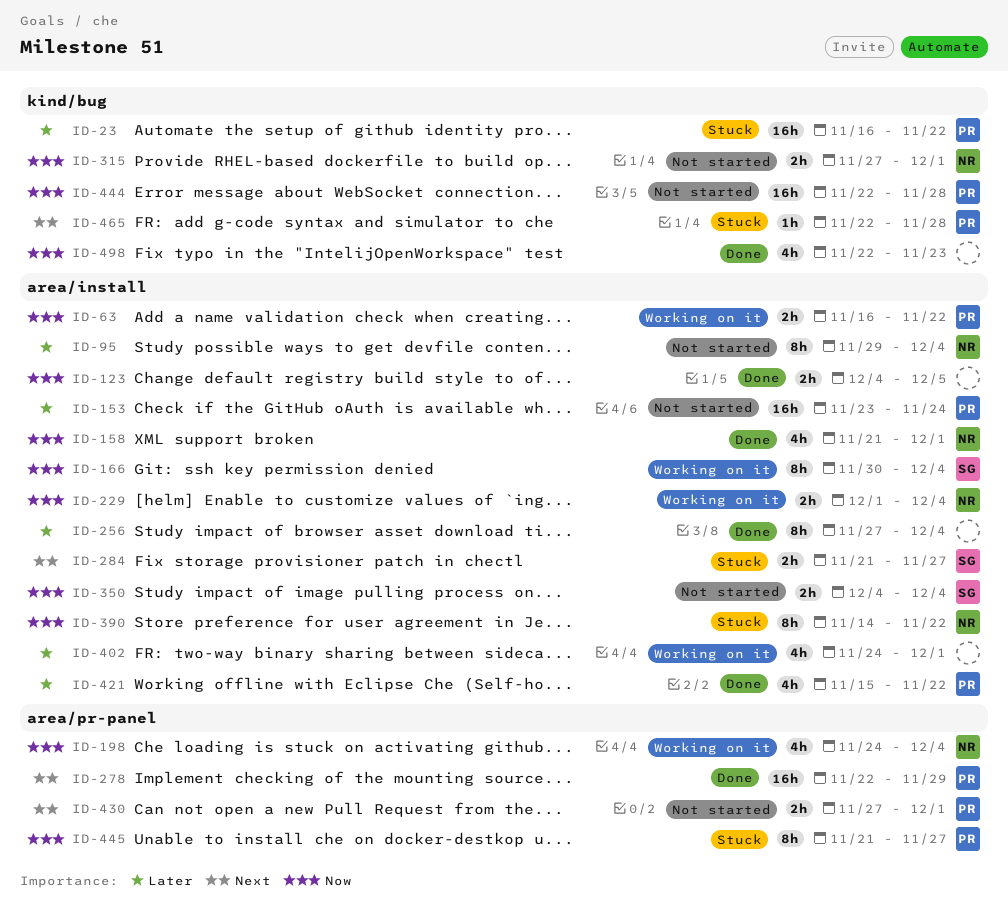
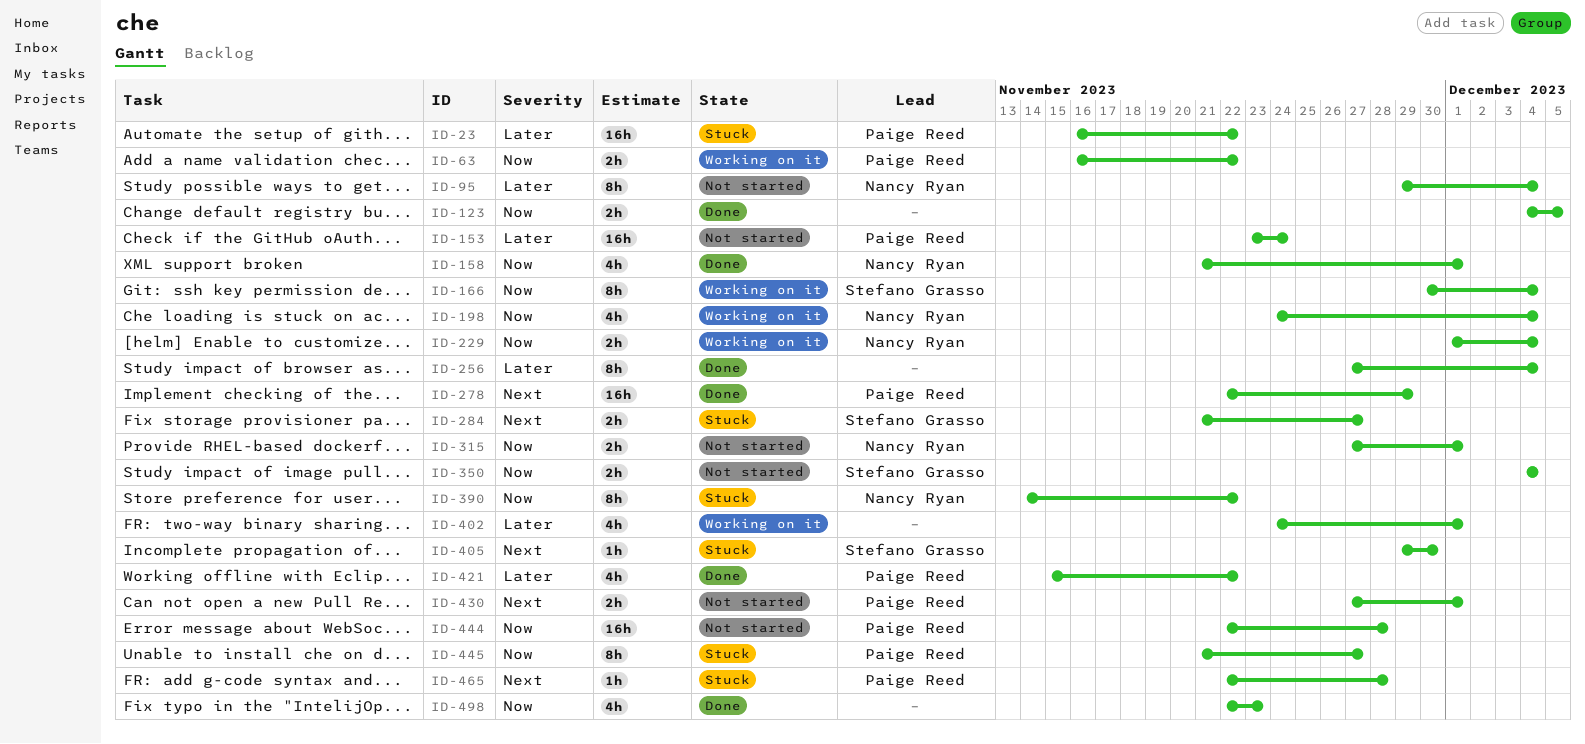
ID-405: none -> present

